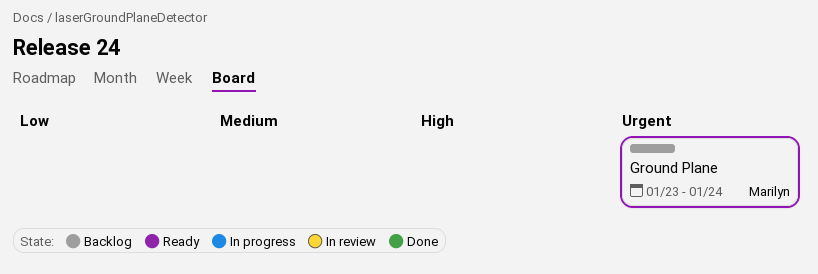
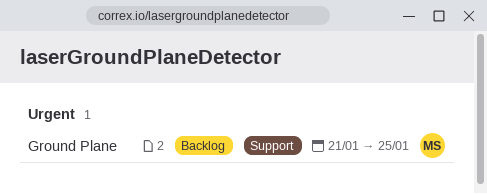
Ground Plane, start: Jan 23 -> Jan 21
Ground Plane, due: Jan 24 -> Jan 25

